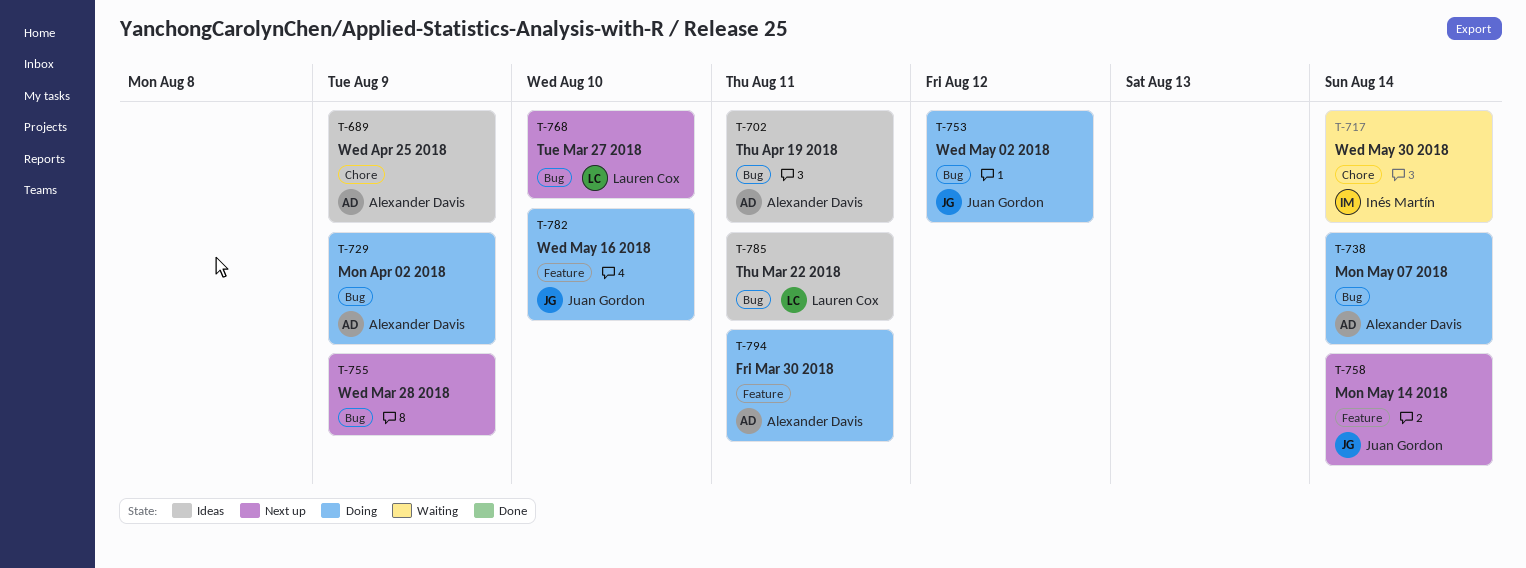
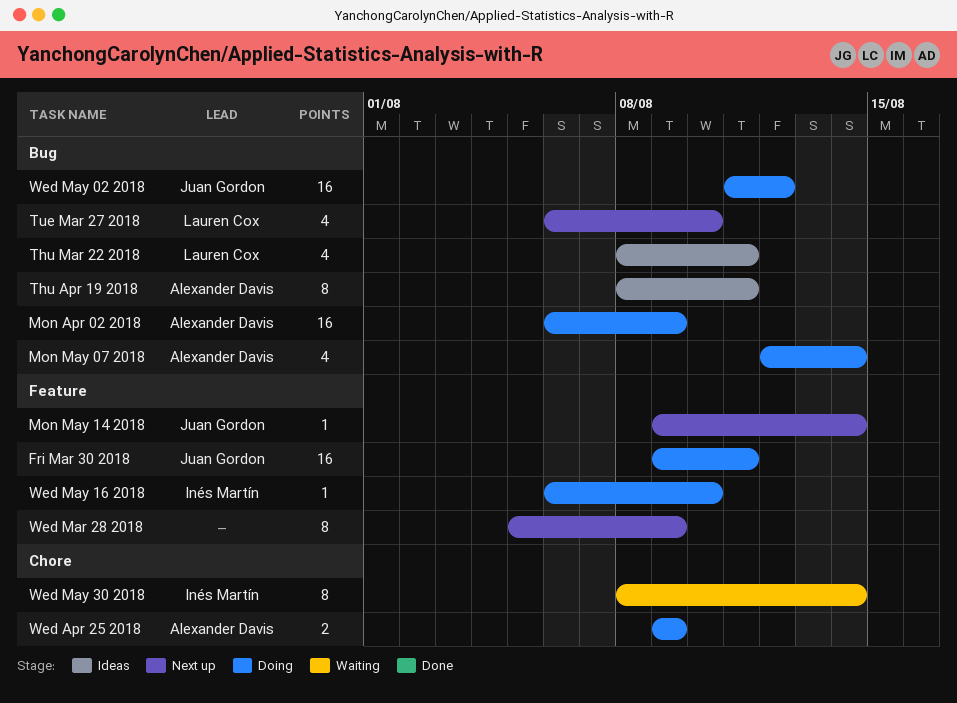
Fri Mar 30 2018, owner: Alexander Davis -> Juan Gordon
Wed Apr 25 2018, status: Ideas -> Doing
Wed Mar 28 2018, label: Bug -> Feature
Wed May 16 2018, owner: Juan Gordon -> Inés Martín

